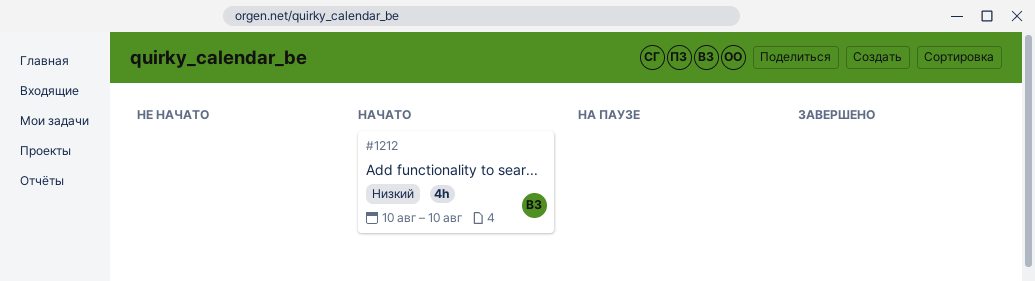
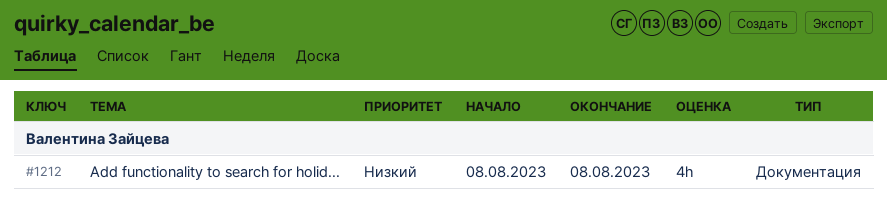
#1212, start: Aug 10 -> Aug 8
#1212, due: Aug 10 -> Aug 8

